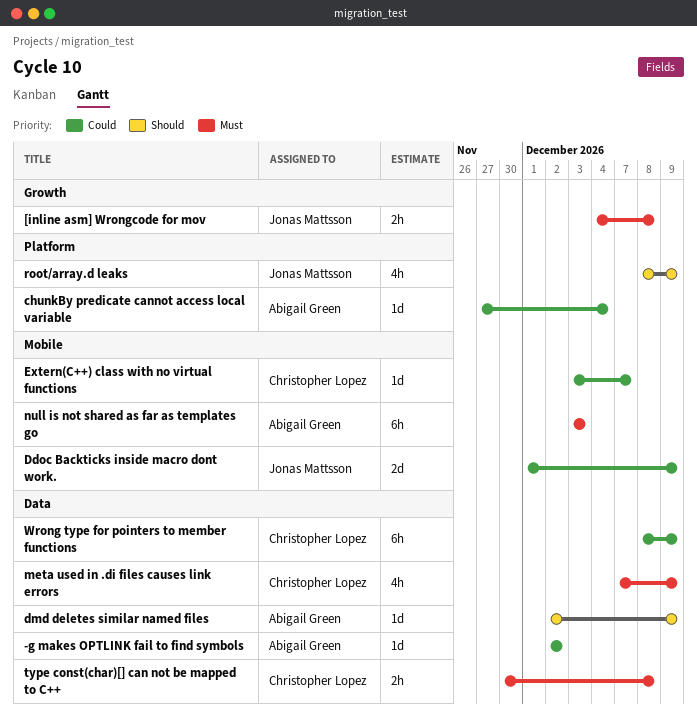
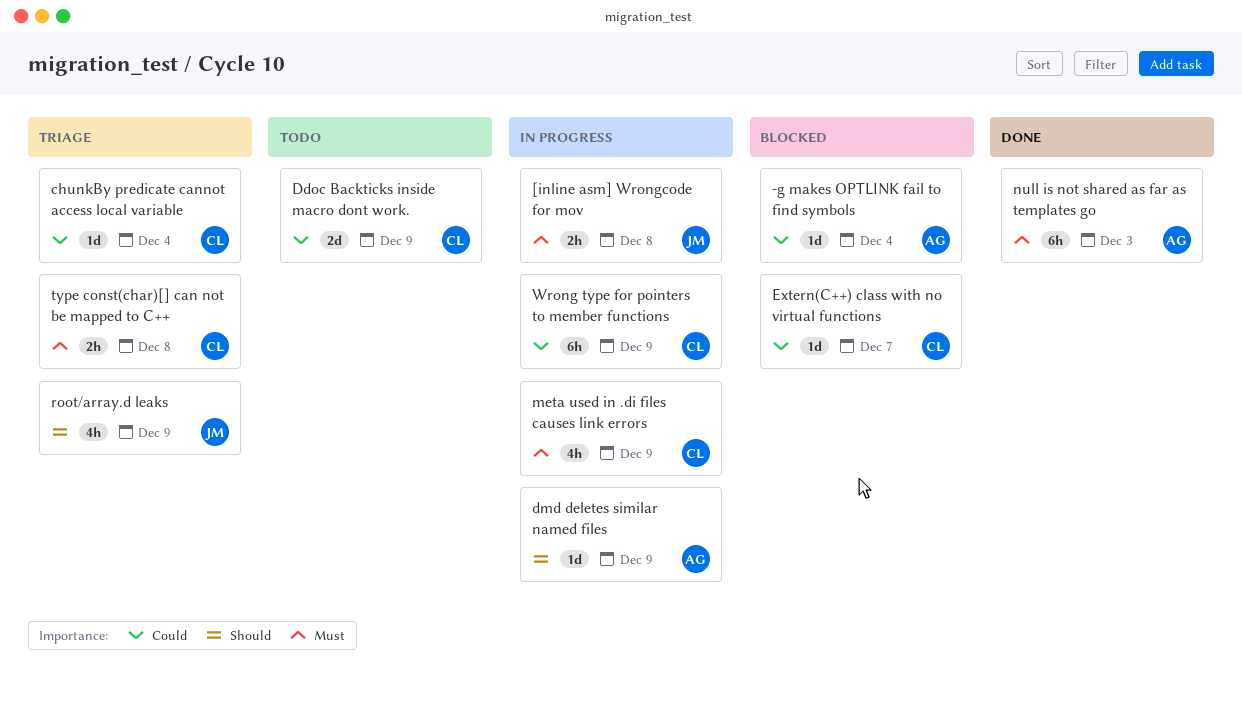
-g makes OPTLINK fail to find symbols, due: Dec 2 -> Dec 4
chunkBy predicate cannot access local variable, owner: Abigail Green -> Christopher Lopez
Ddoc Backticks inside macro dont work., owner: Jonas Mattsson -> Christopher Lopez

